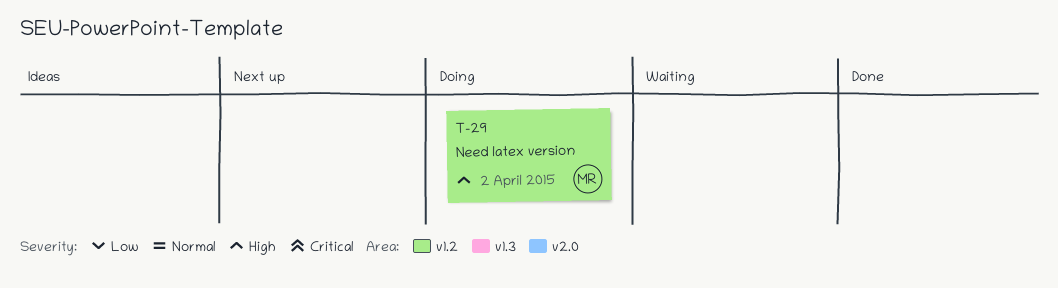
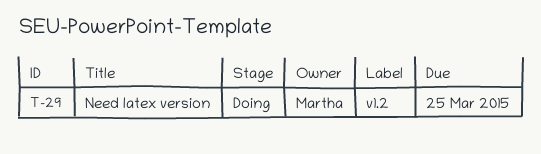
T-29, due: Apr 2 -> Mar 25

